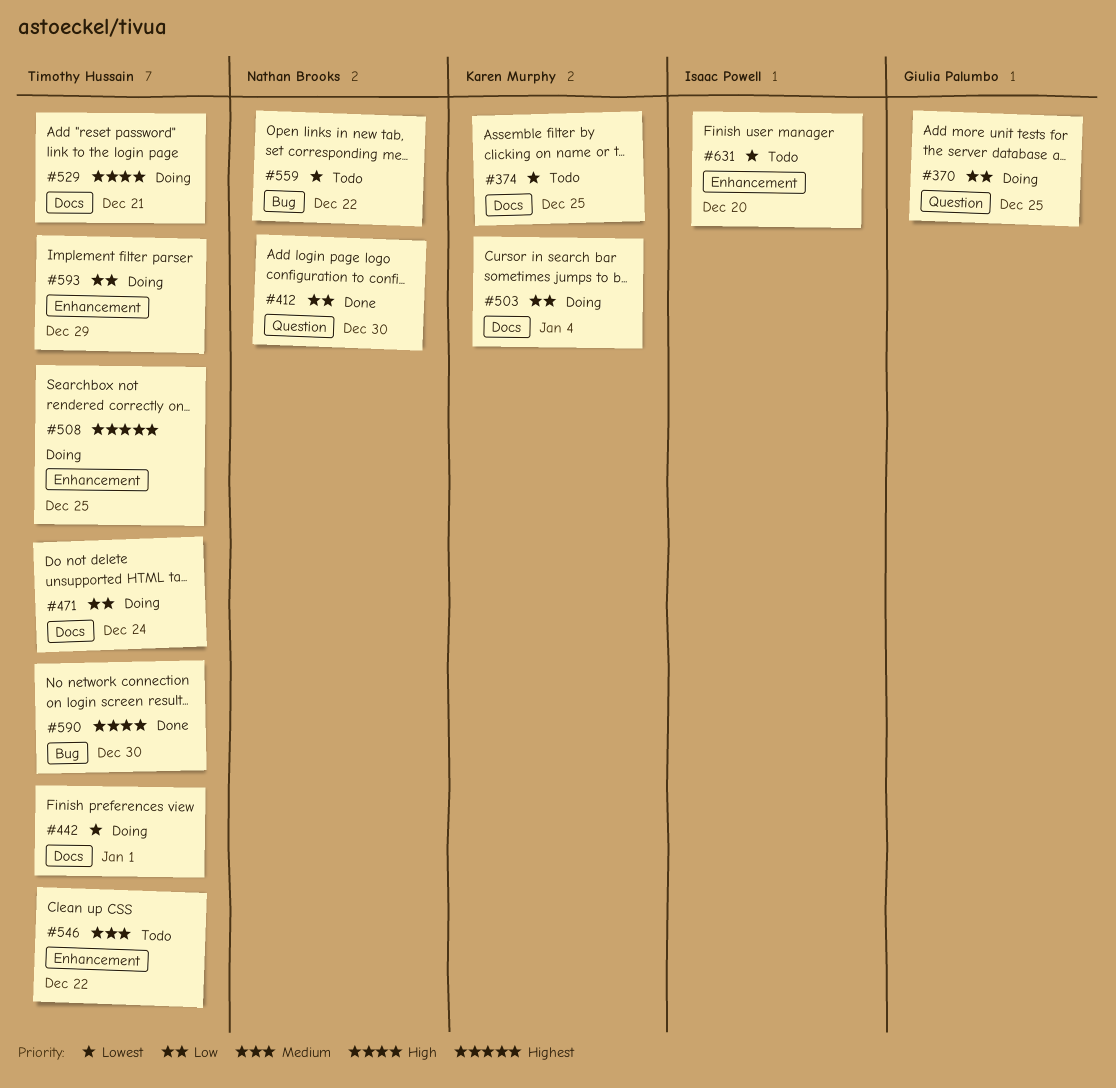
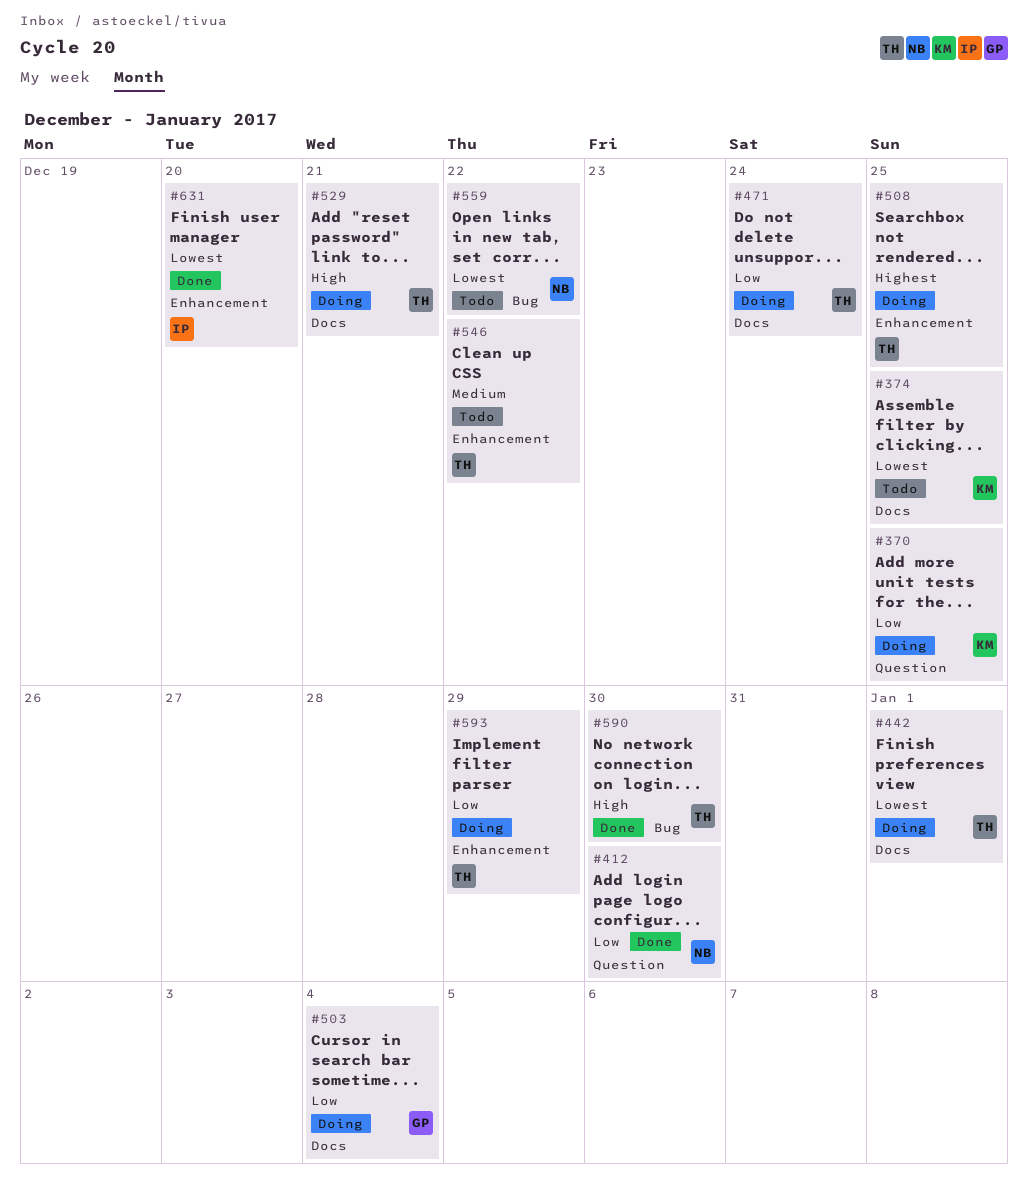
#370, owner: Giulia Palumbo -> Karen Murphy
#503, owner: Karen Murphy -> Giulia Palumbo
#631, status: Todo -> Done

